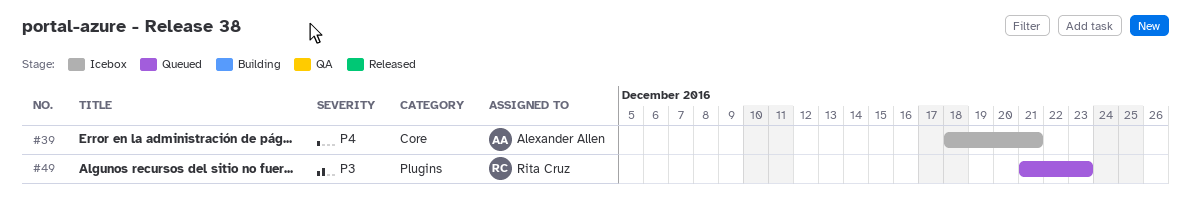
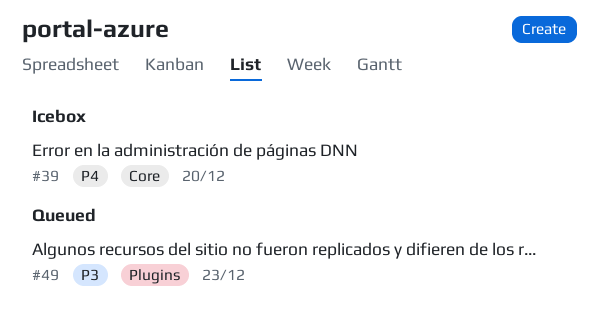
#39, due: Dec 21 -> Dec 20

